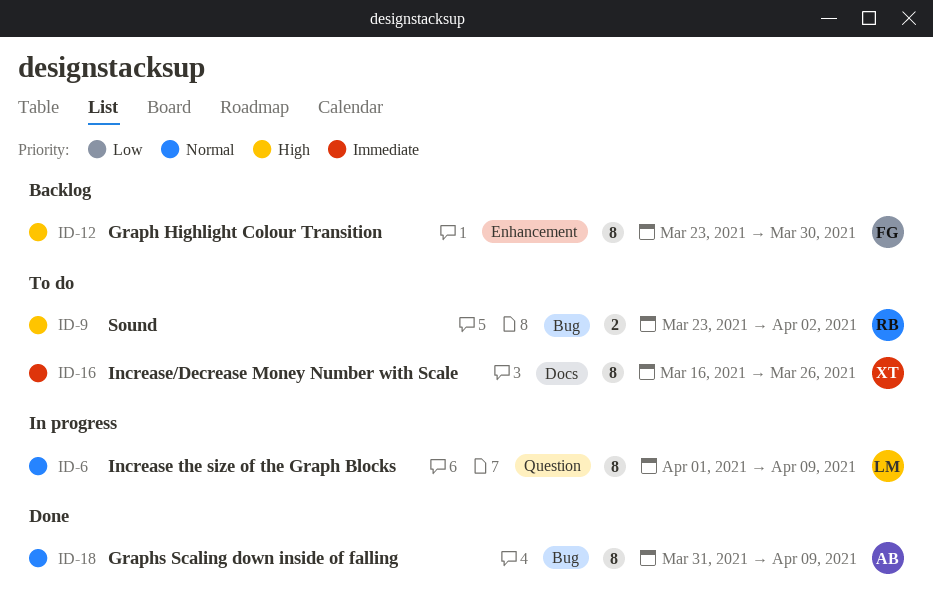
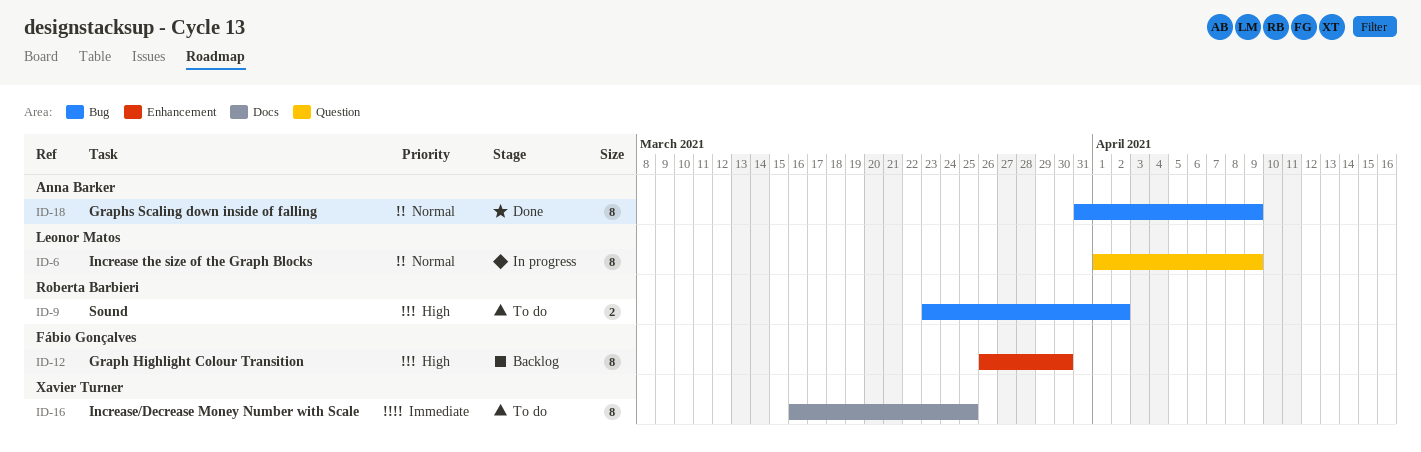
ID-12, start: Mar 23 -> Mar 26
ID-16, due: Mar 26 -> Mar 25

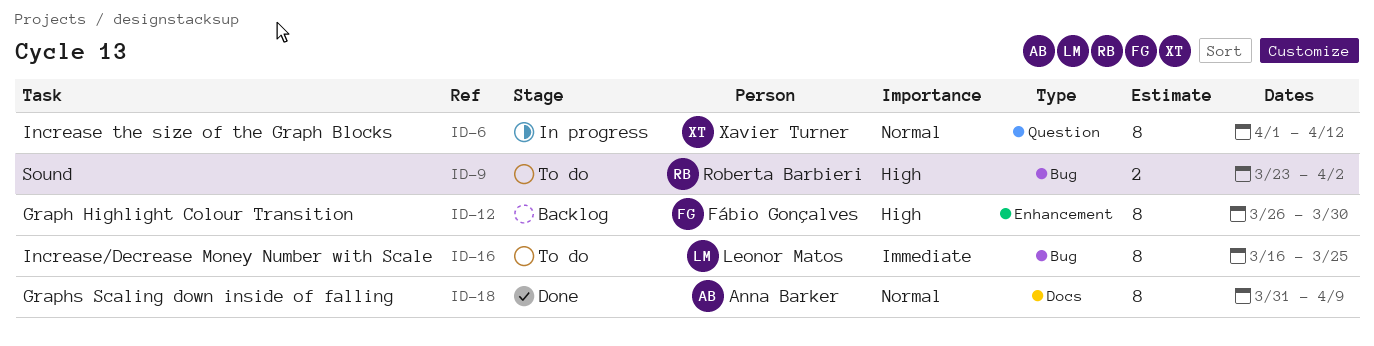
ID-6, owner: Leonor Matos -> Xavier Turner
ID-6, due: Apr 9 -> Apr 12
ID-16, owner: Xavier Turner -> Leonor Matos
ID-16, label: Docs -> Bug
ID-18, label: Bug -> Docs

